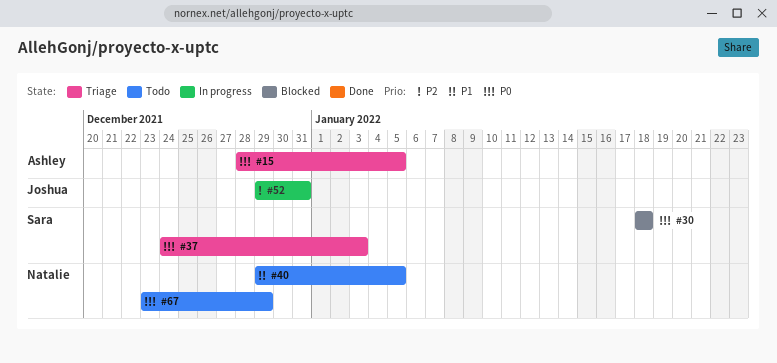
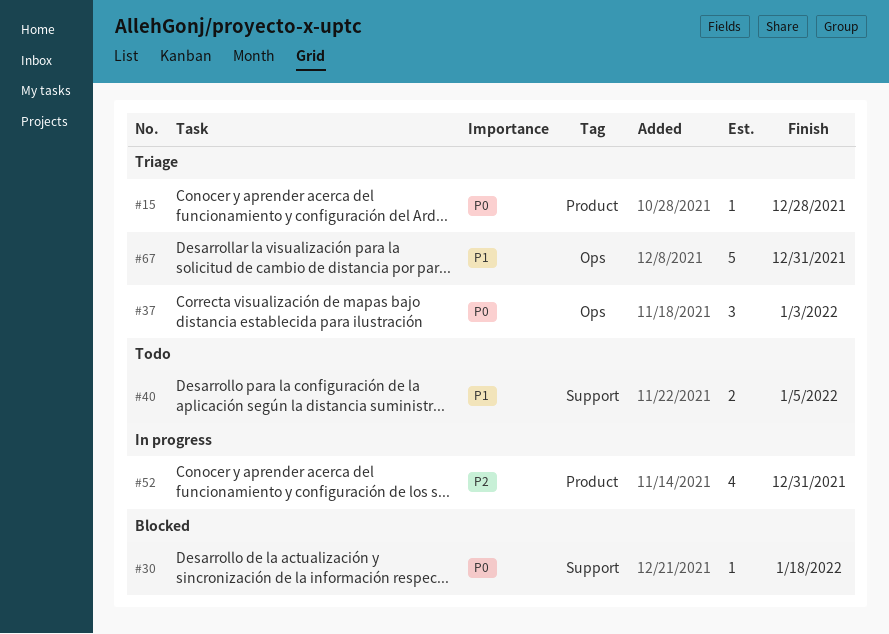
#15, due: Jan 5 -> Dec 28
#67, status: Todo -> Triage
#67, priority: P0 -> P1
#67, due: Dec 29 -> Dec 31

